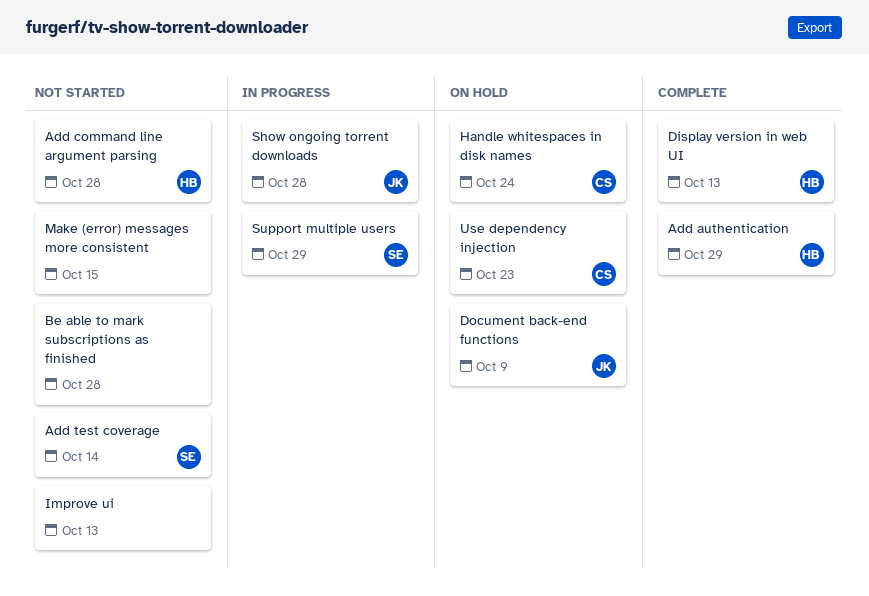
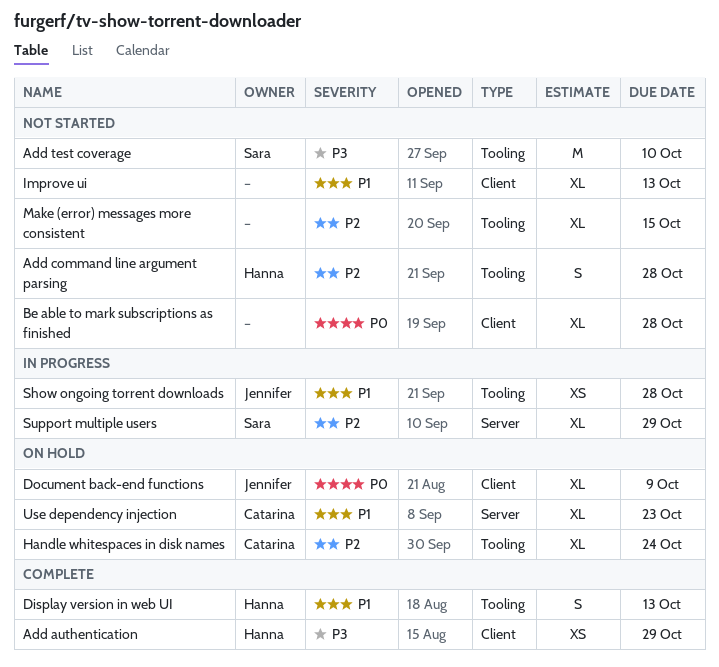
Add test coverage, due: Oct 14 -> Oct 10

